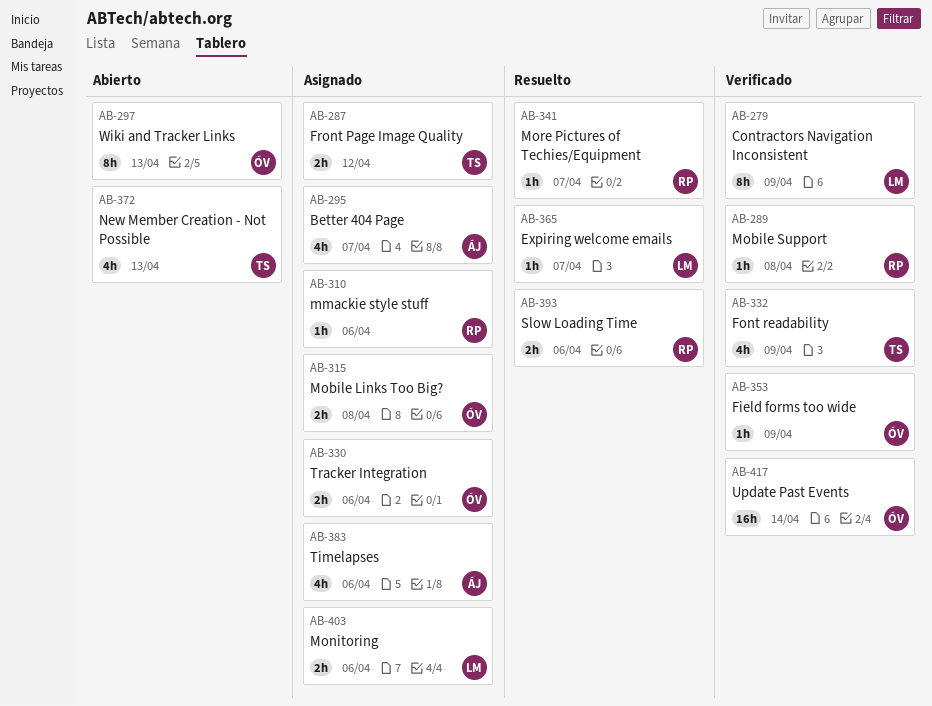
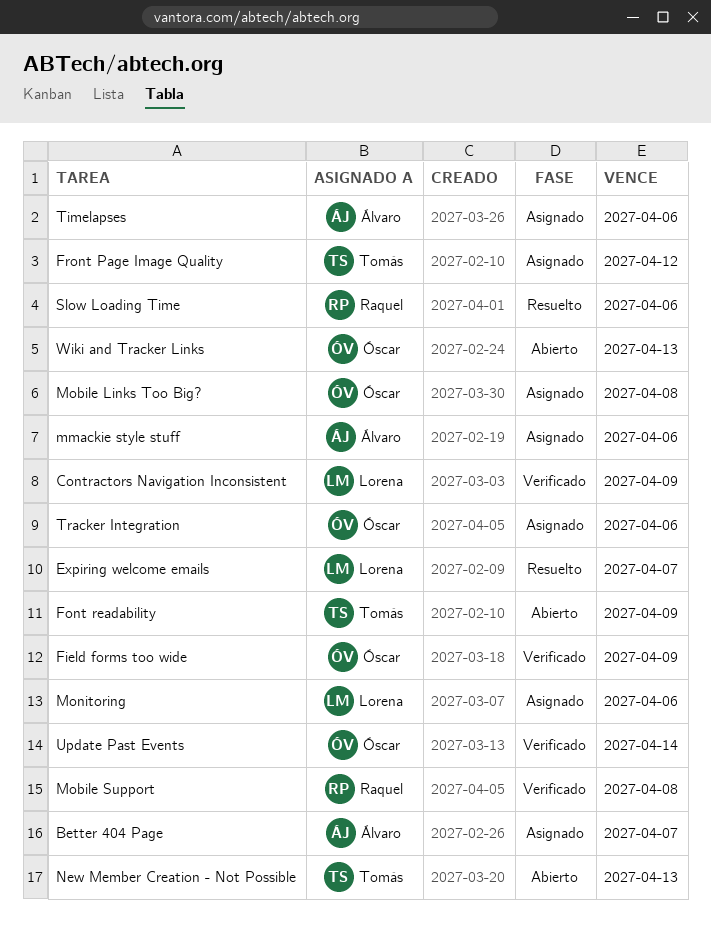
Font readability, status: Verificado -> Abierto
mmackie style stuff, owner: Raquel -> Álvaro
More Pictures of Techies/Equipment: present -> none

